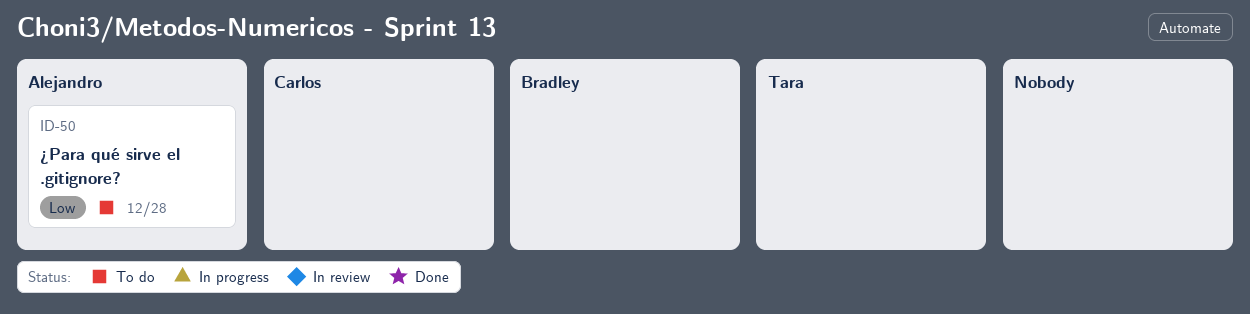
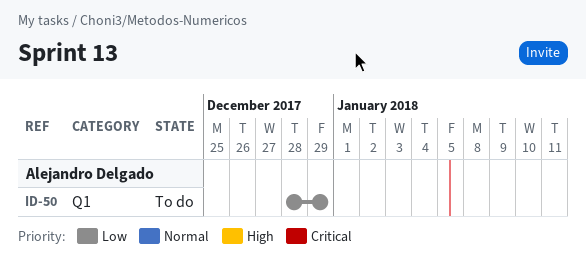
ID-50, due: Dec 28 -> Dec 29

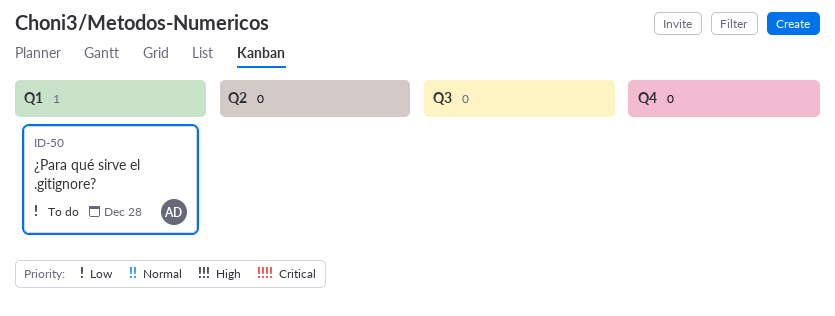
ID-50, due: Dec 29 -> Dec 28

